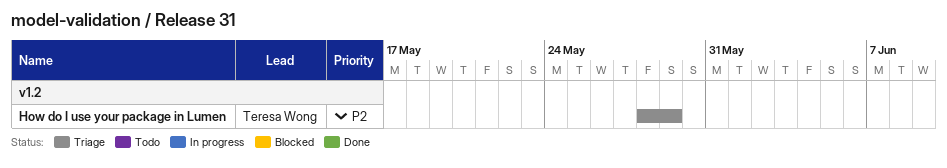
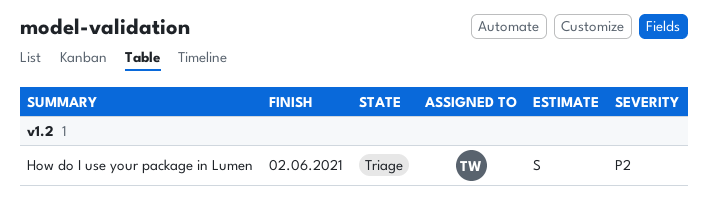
How do I use your package in Lumen, due: May 29 -> Jun 2

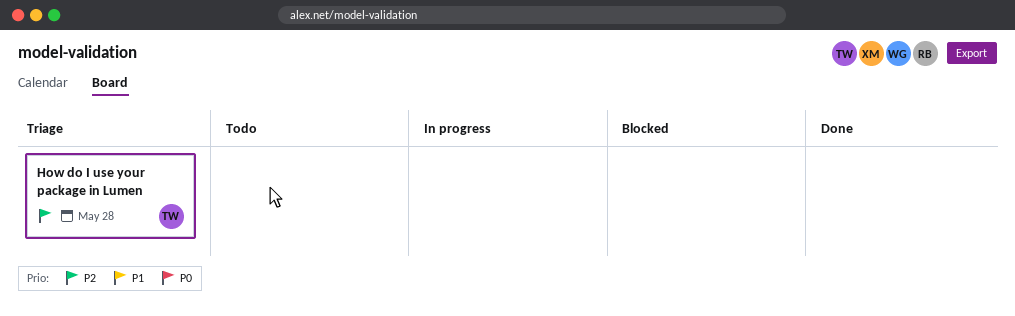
How do I use your package in Lumen, due: Jun 2 -> May 28

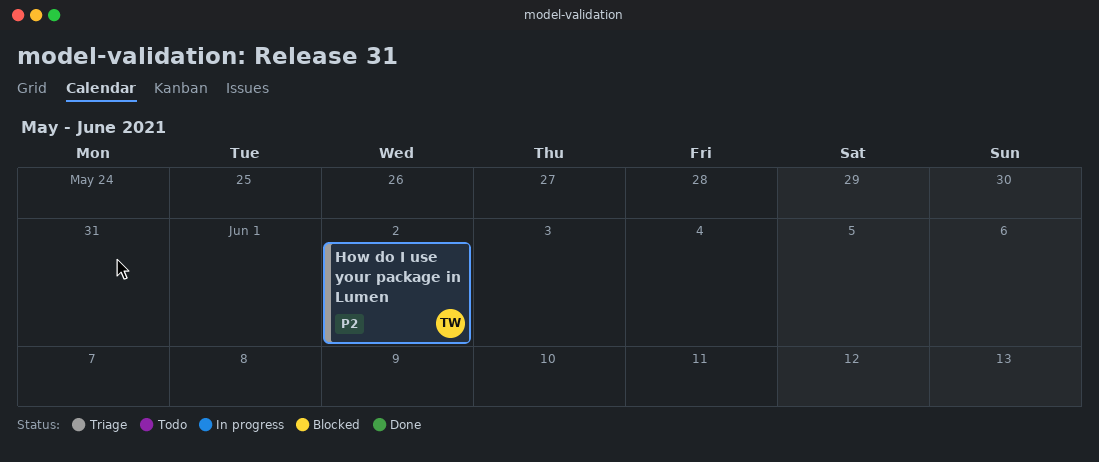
How do I use your package in Lumen, due: May 28 -> Jun 2

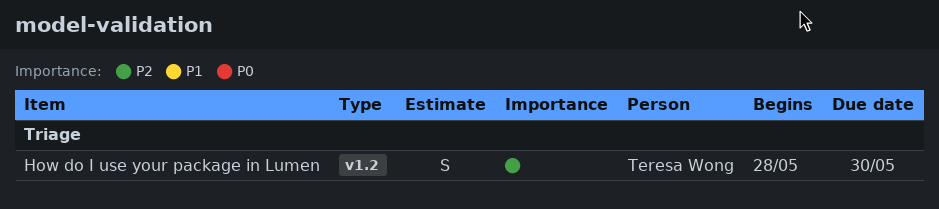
How do I use your package in Lumen, due: Jun 2 -> May 30

